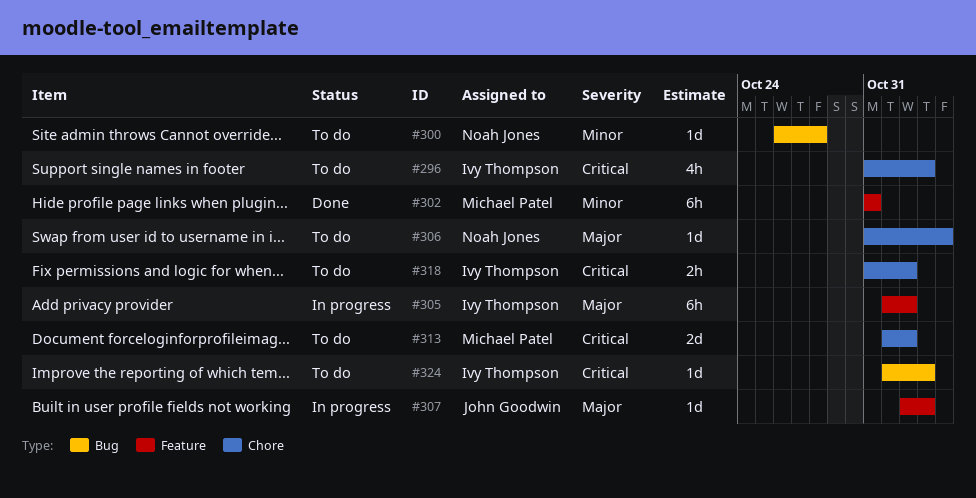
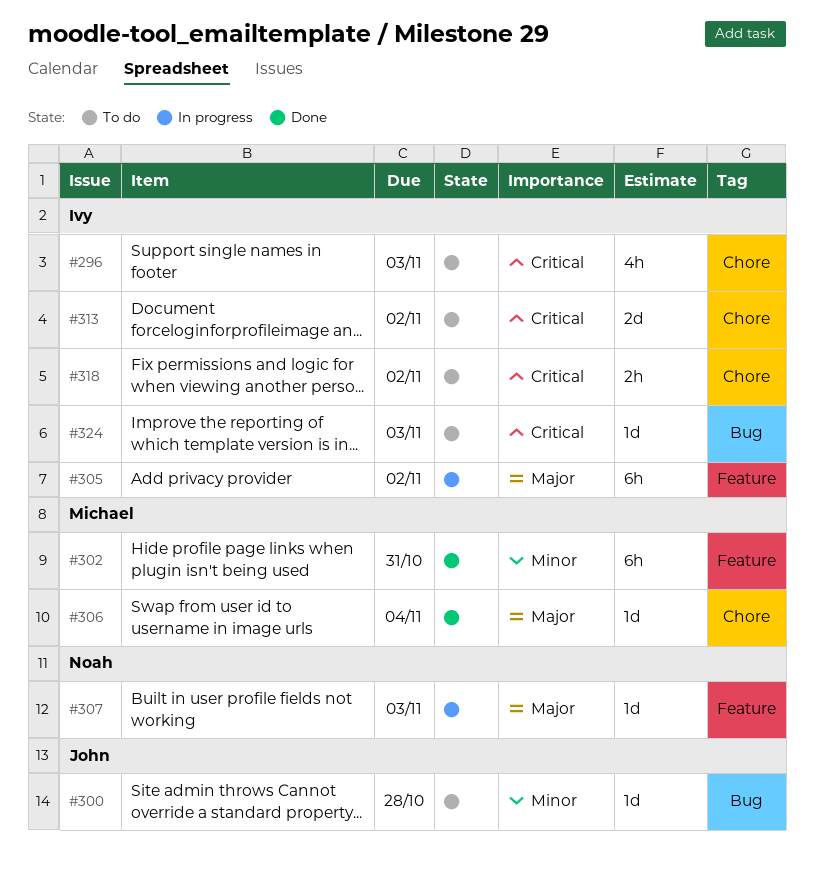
#300, owner: Noah Jones -> John Goodwin
#306, status: To do -> Done
#306, owner: Noah Jones -> Michael Patel
#307, owner: John Goodwin -> Noah Jones
#313, owner: Michael Patel -> Ivy Thompson

